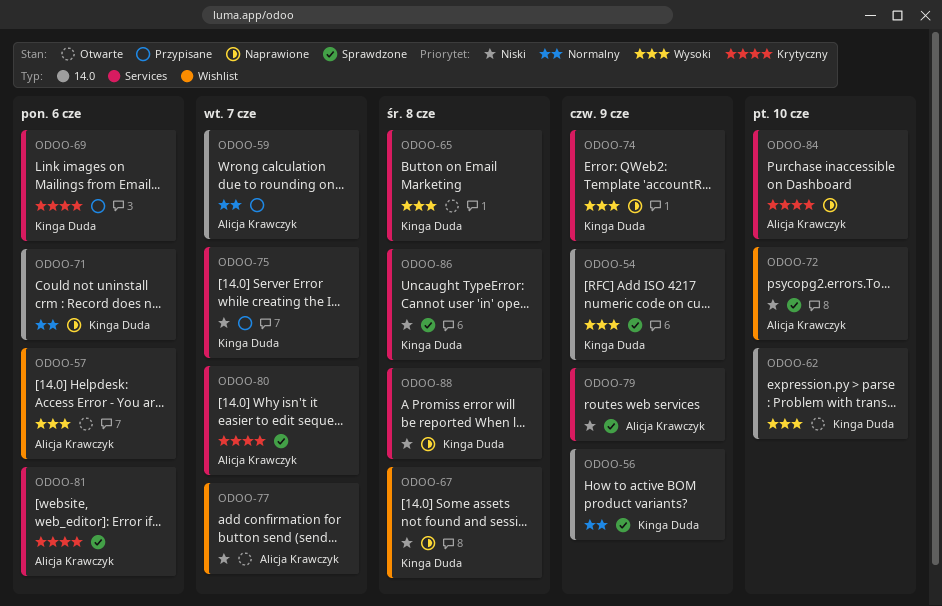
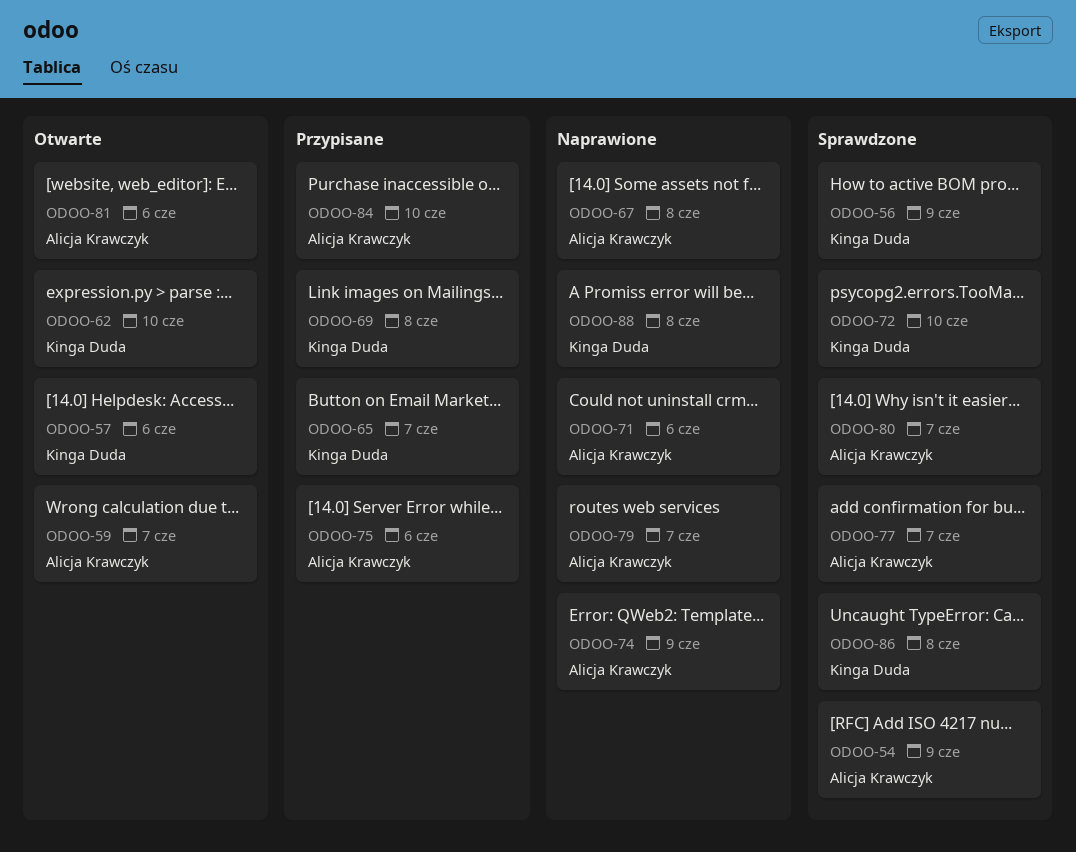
ODOO-54, owner: Kinga Duda -> Alicja Krawczyk
ODOO-57, owner: Alicja Krawczyk -> Kinga Duda
ODOO-59, status: Przypisane -> Otwarte
ODOO-65, status: Otwarte -> Przypisane
ODOO-65, due: Jun 8 -> Jun 7
ODOO-67, owner: Kinga Duda -> Alicja Krawczyk
ODOO-69, due: Jun 6 -> Jun 8
ODOO-71, owner: Kinga Duda -> Alicja Krawczyk
ODOO-72, owner: Alicja Krawczyk -> Kinga Duda
ODOO-74, owner: Kinga Duda -> Alicja Krawczyk
ODOO-75, owner: Kinga Duda -> Alicja Krawczyk
ODOO-75, due: Jun 7 -> Jun 6
ODOO-77, status: Otwarte -> Sprawdzone
ODOO-79, status: Sprawdzone -> Naprawione
ODOO-79, due: Jun 9 -> Jun 7
ODOO-81, status: Sprawdzone -> Otwarte
ODOO-84, status: Naprawione -> Przypisane

